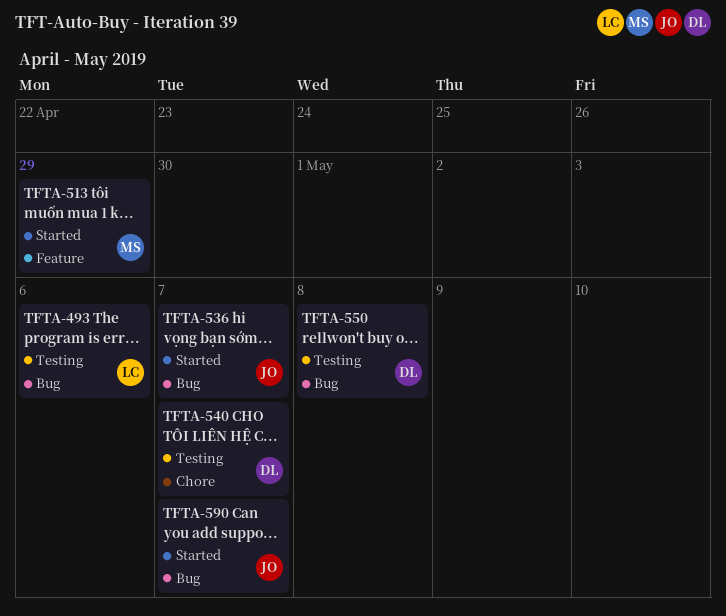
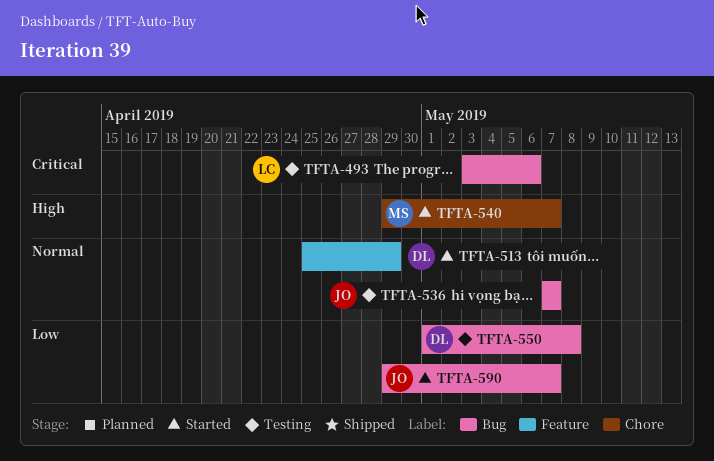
TFTA-513, owner: MS -> DL
TFTA-536, status: Started -> Testing
TFTA-540, status: Testing -> Started
TFTA-540, owner: DL -> MS

